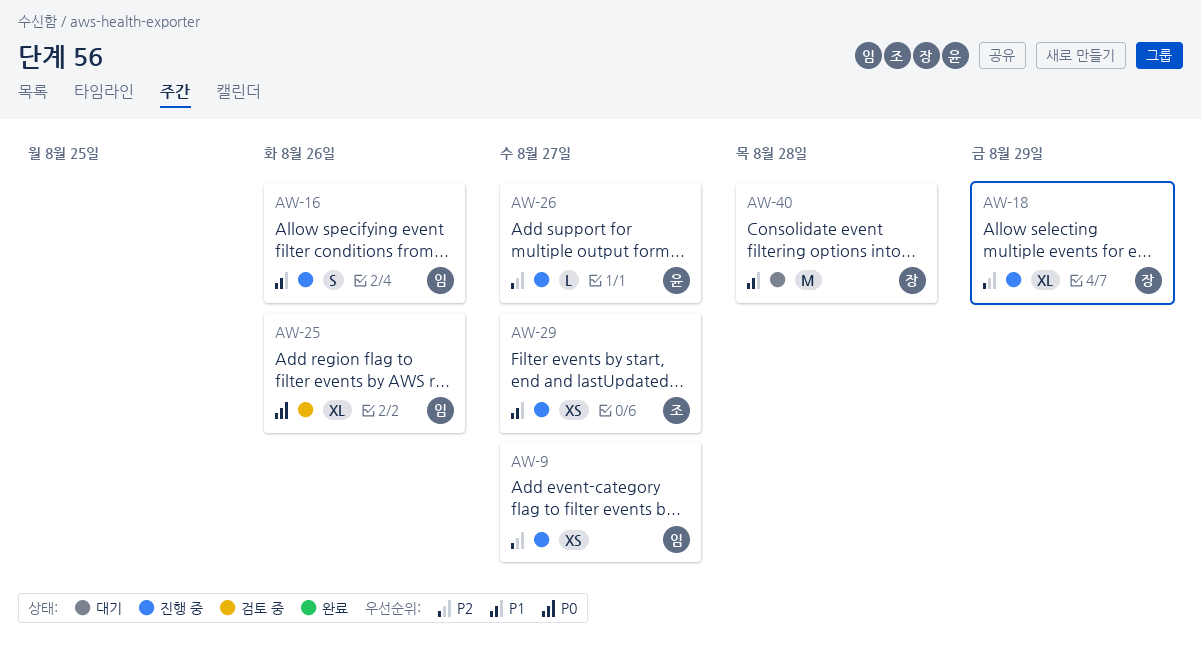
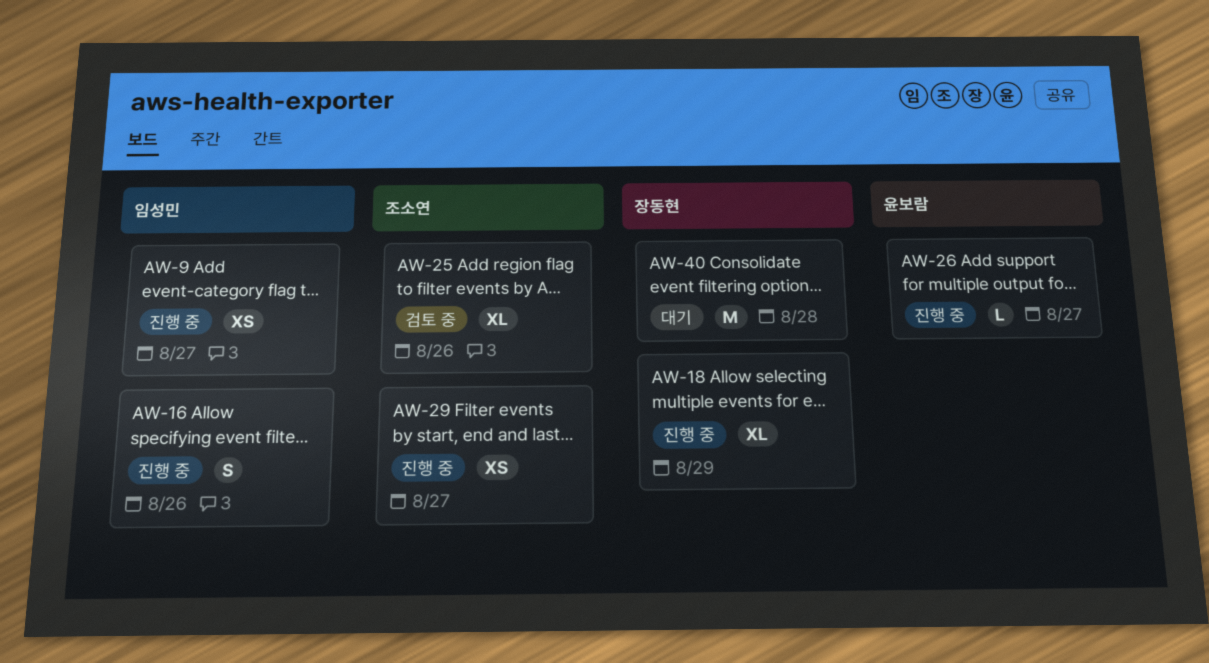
AW-25, owner: 임성민 -> 조소연

